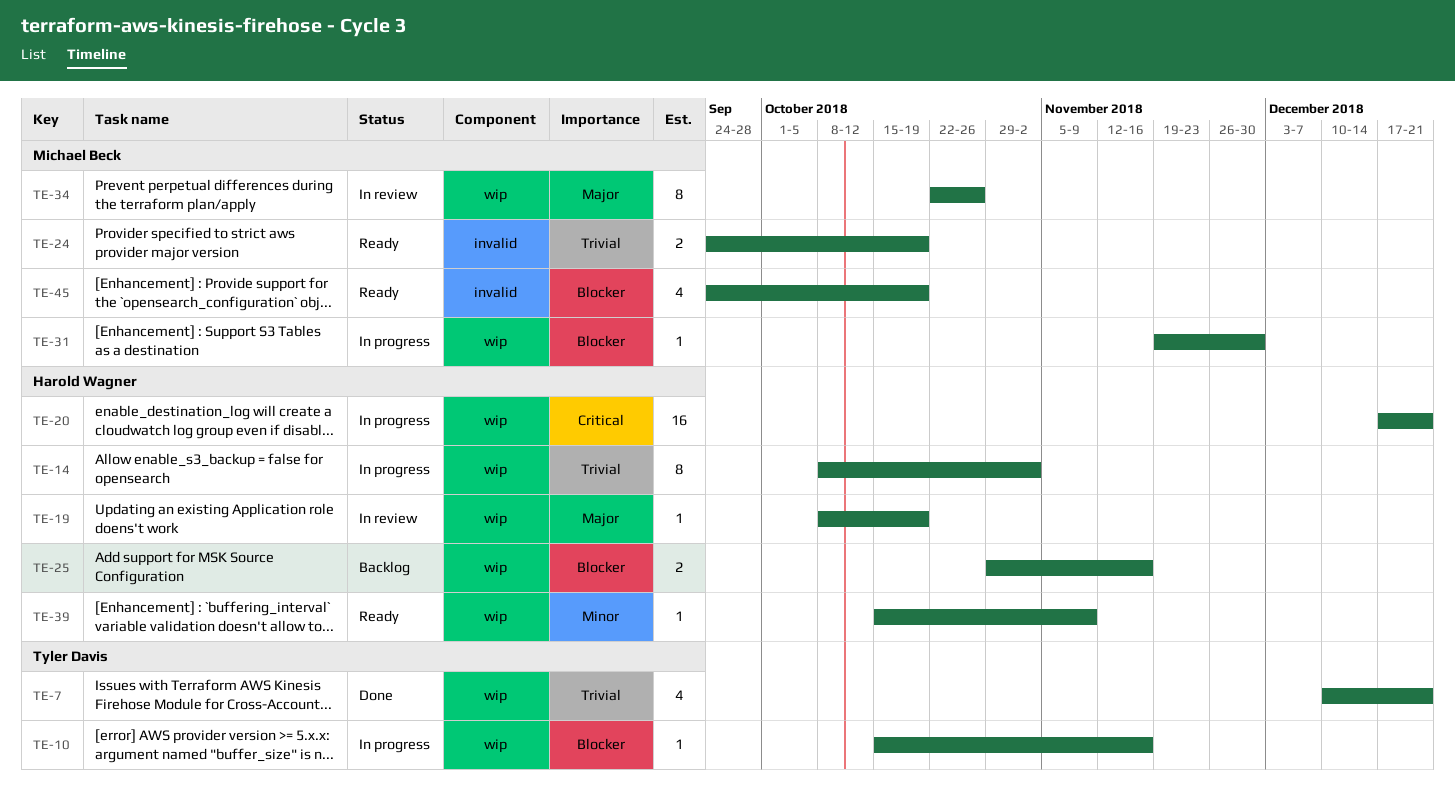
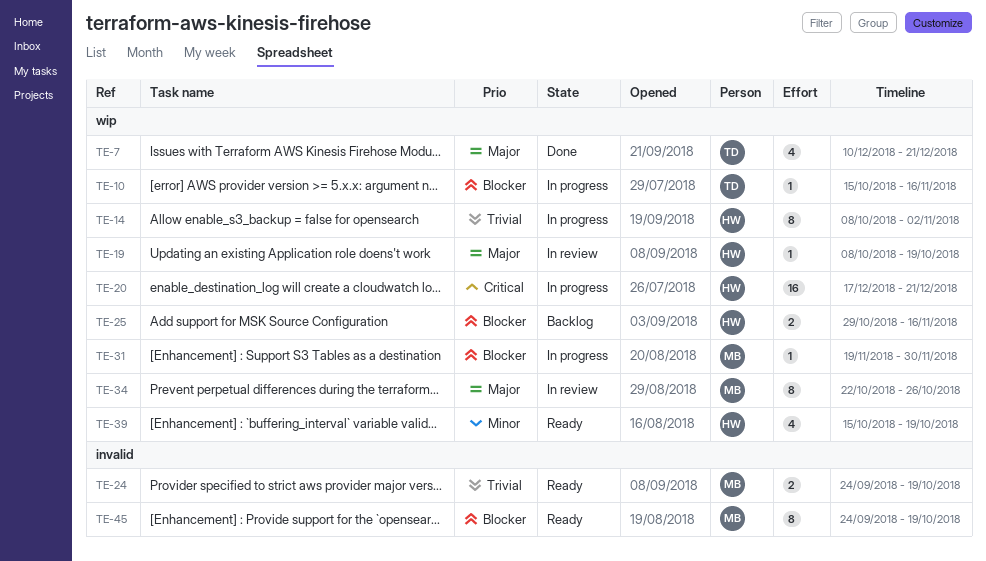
TE-7, priority: Trivial -> Major
TE-39, estimate: 1 -> 4
TE-39, due: Nov 9 -> Oct 19
TE-45, estimate: 4 -> 8

